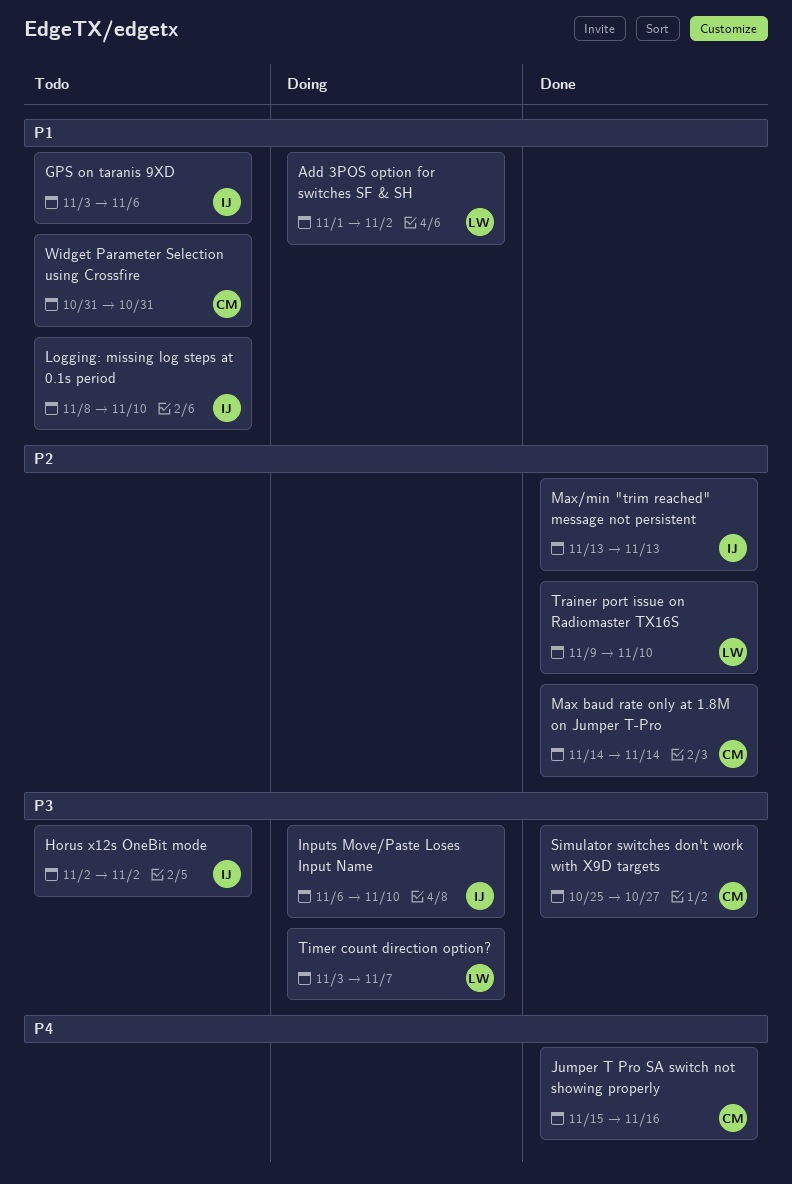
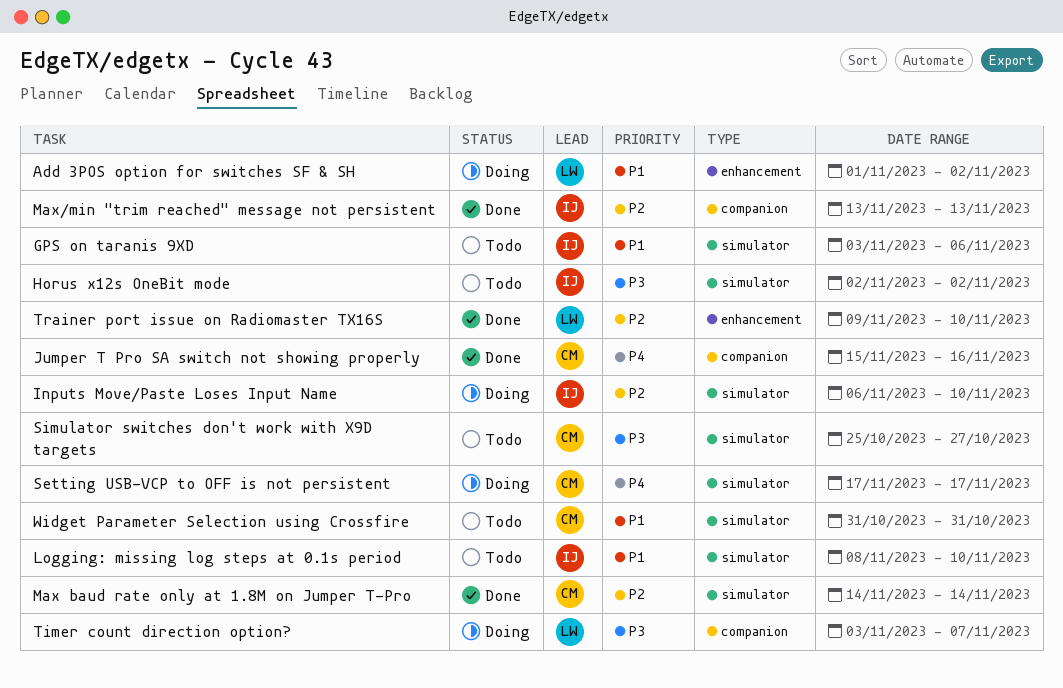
Inputs Move/Paste Loses Input Name, priority: P3 -> P2
Setting USB-VCP to OFF is not persistent: none -> present
Simulator switches don't work with X9D targets, status: Done -> Todo

